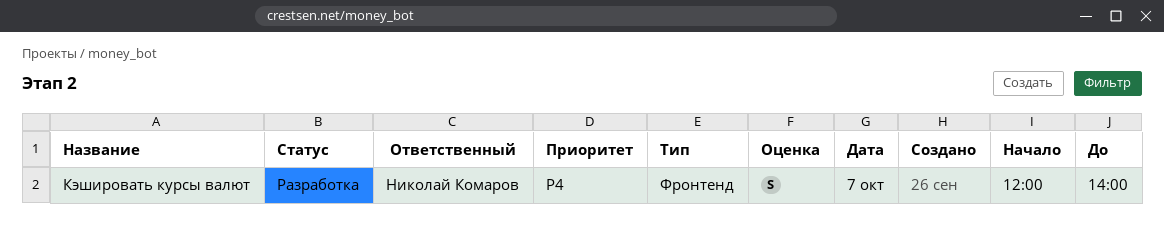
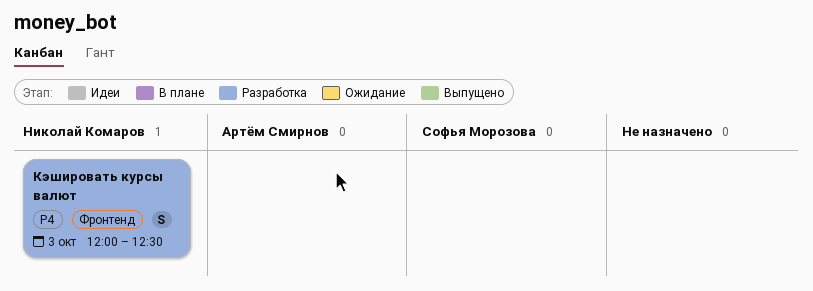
Кэшировать курсы валют, day: Oct 7 -> Oct 3
Кэшировать курсы валют, ends: 14:00 -> 12:30

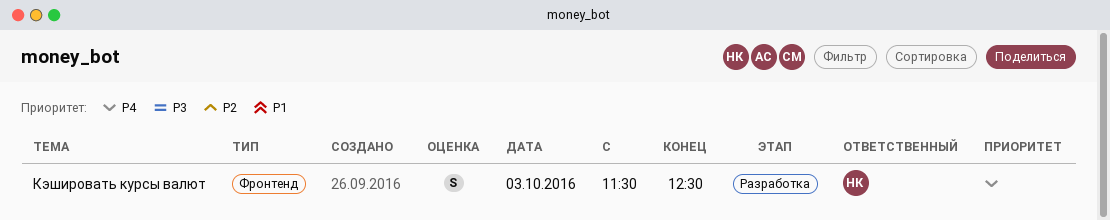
Кэшировать курсы валют, begins: 12:00 -> 11:30

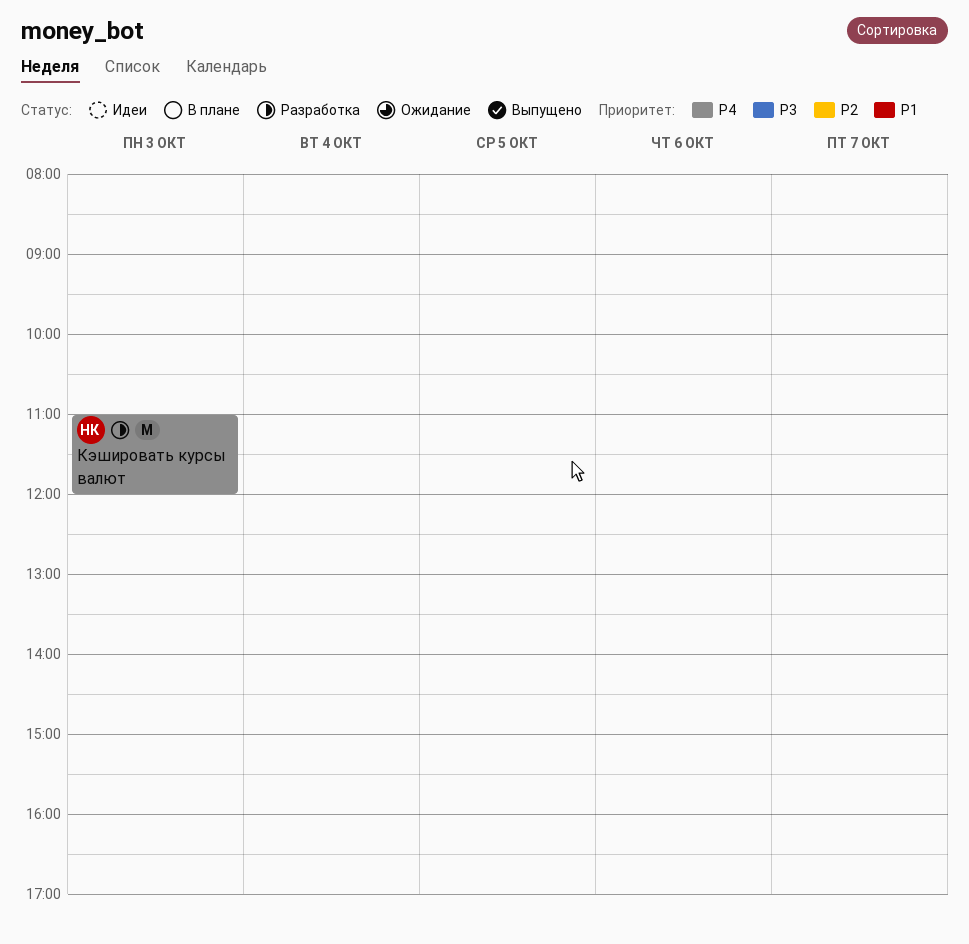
Кэшировать курсы валют, estimate: S -> M
Кэшировать курсы валют, begins: 11:30 -> 11:00
Кэшировать курсы валют, ends: 12:30 -> 12:00

